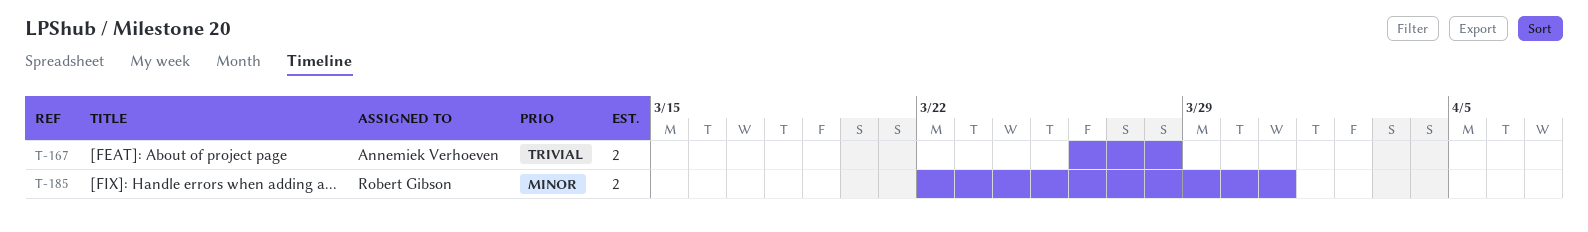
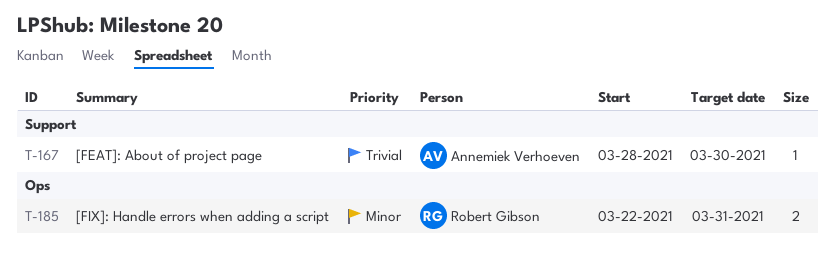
T-167, estimate: 2 -> 1
T-167, start: Mar 26 -> Mar 28
T-167, due: Mar 28 -> Mar 30

